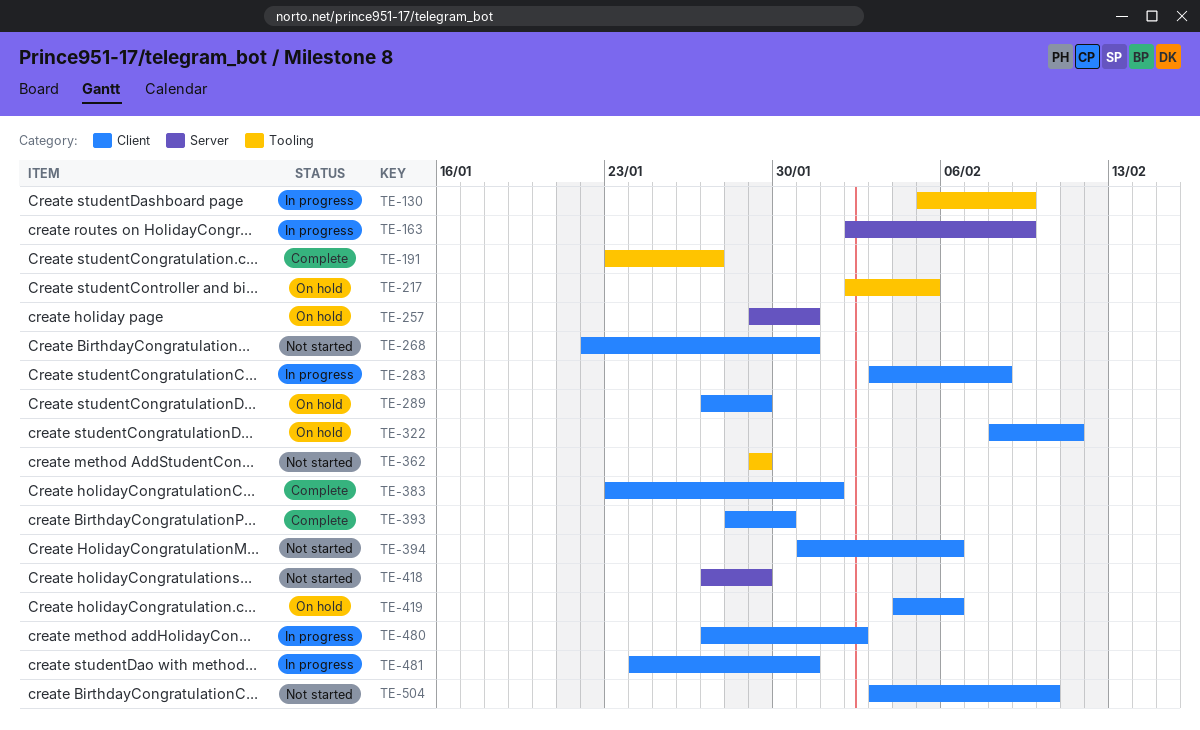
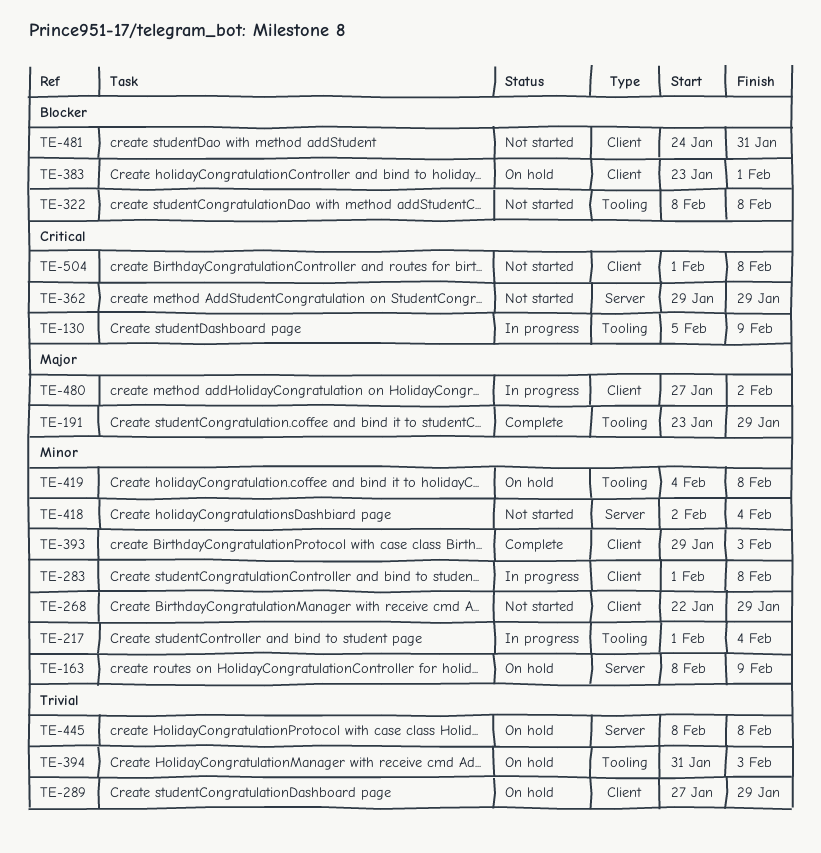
TE-163, status: In progress -> On hold
TE-163, start: Feb 2 -> Feb 8
TE-191, due: Jan 27 -> Jan 29
TE-217, status: On hold -> In progress
TE-217, start: Feb 2 -> Feb 1
TE-217, due: Feb 5 -> Feb 4
TE-257: present -> none
TE-268, due: Jan 31 -> Jan 29
TE-283, start: Feb 3 -> Feb 1
TE-322, status: On hold -> Not started
TE-322, label: Client -> Tooling
TE-322, due: Feb 11 -> Feb 8
TE-362, label: Tooling -> Server
TE-383, status: Complete -> On hold
TE-393, start: Jan 28 -> Jan 29
TE-393, due: Jan 30 -> Feb 3
TE-394, status: Not started -> On hold
TE-394, label: Client -> Tooling
TE-394, due: Feb 6 -> Feb 3
TE-418, start: Jan 27 -> Feb 2
TE-418, due: Jan 29 -> Feb 4
TE-419, label: Client -> Tooling
TE-419, due: Feb 6 -> Feb 8
TE-445: none -> present
TE-481, status: In progress -> Not started
TE-504, start: Feb 3 -> Feb 1
TE-504, due: Feb 10 -> Feb 8

